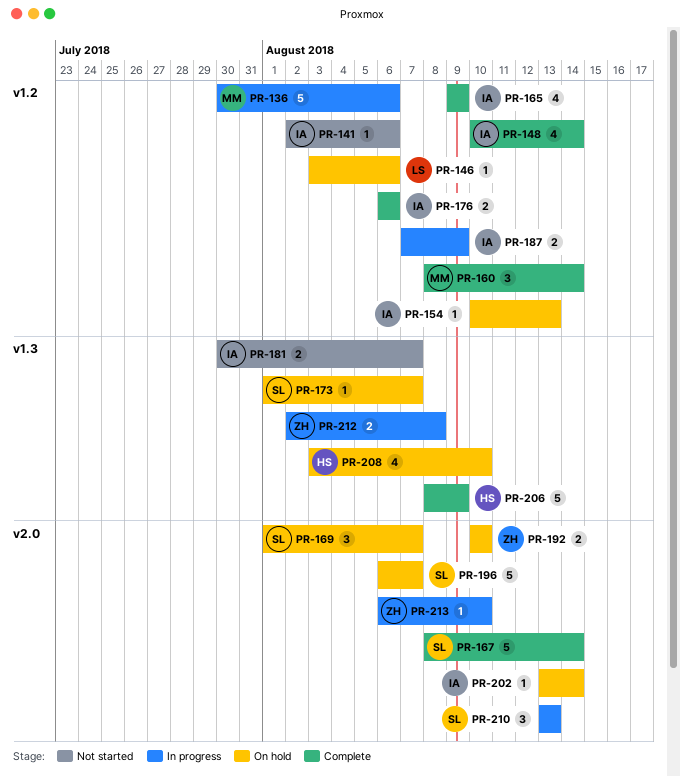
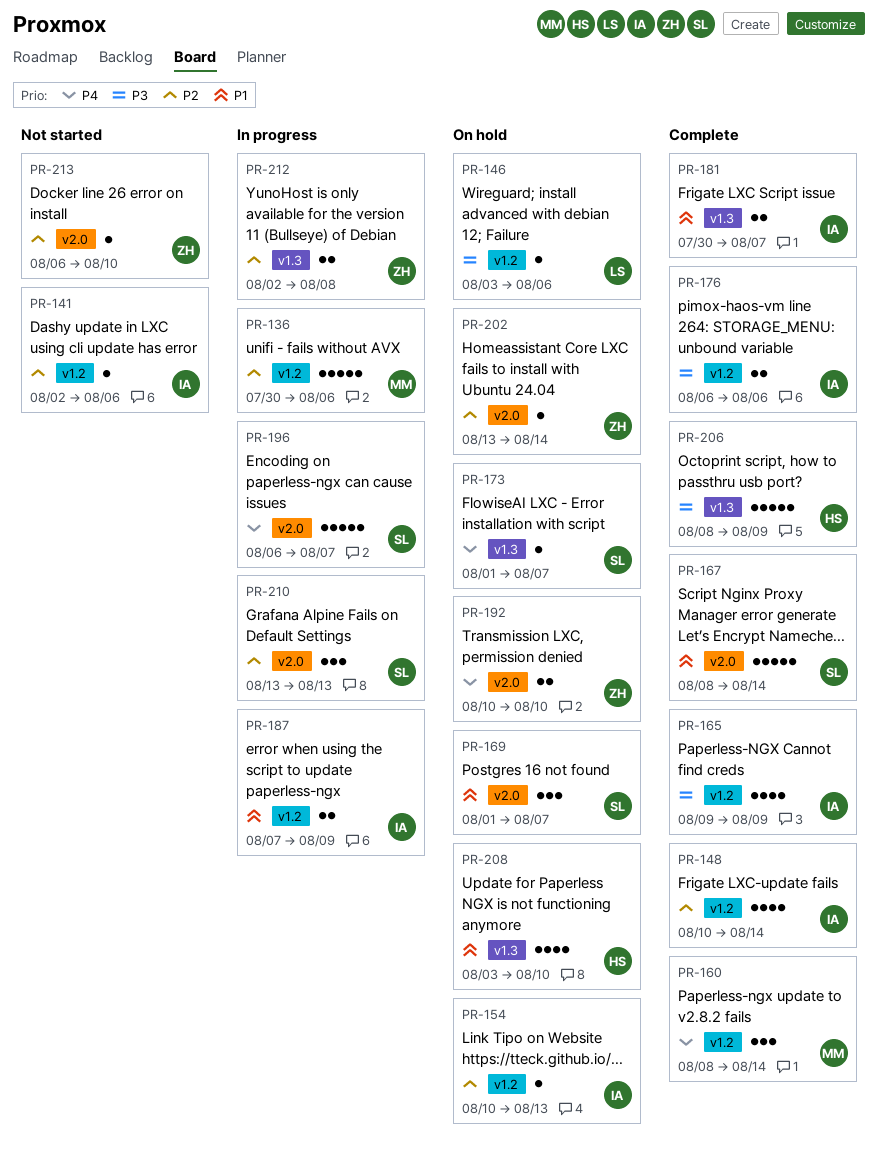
PR-181, status: Not started -> Complete
PR-196, status: On hold -> In progress
PR-202, owner: IA -> ZH
PR-213, status: In progress -> Not started

